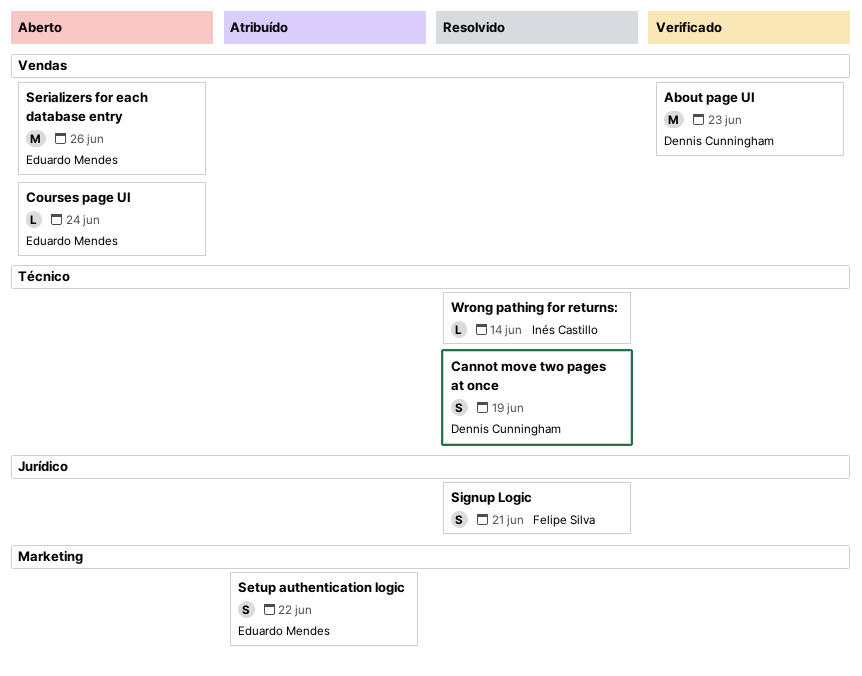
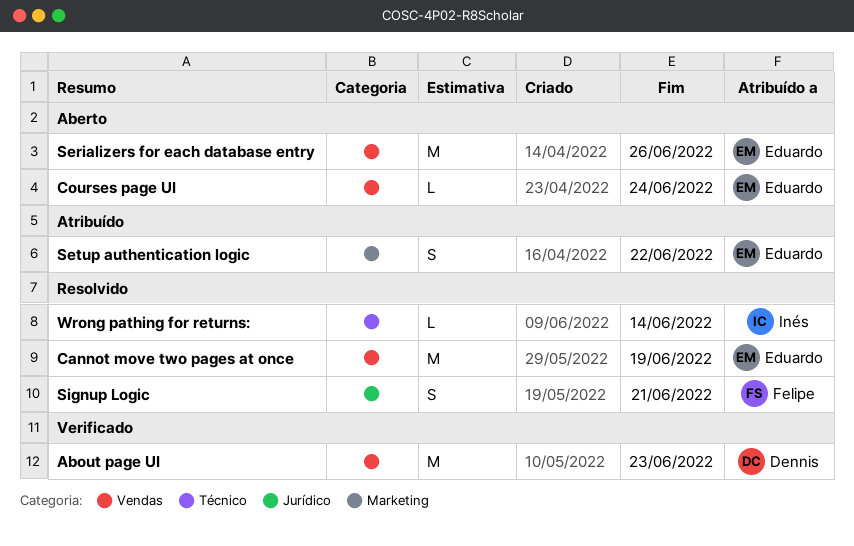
Cannot move two pages at once, owner: Dennis Cunningham -> Eduardo Mendes
Cannot move two pages at once, label: Técnico -> Vendas
Cannot move two pages at once, estimate: S -> M

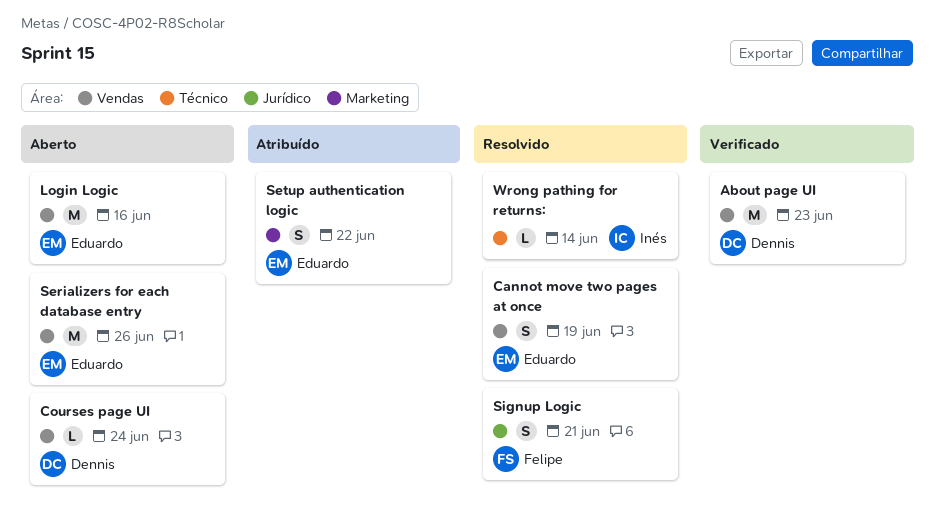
Cannot move two pages at once, estimate: M -> S
Courses page UI, owner: Eduardo -> Dennis
Login Logic: none -> present

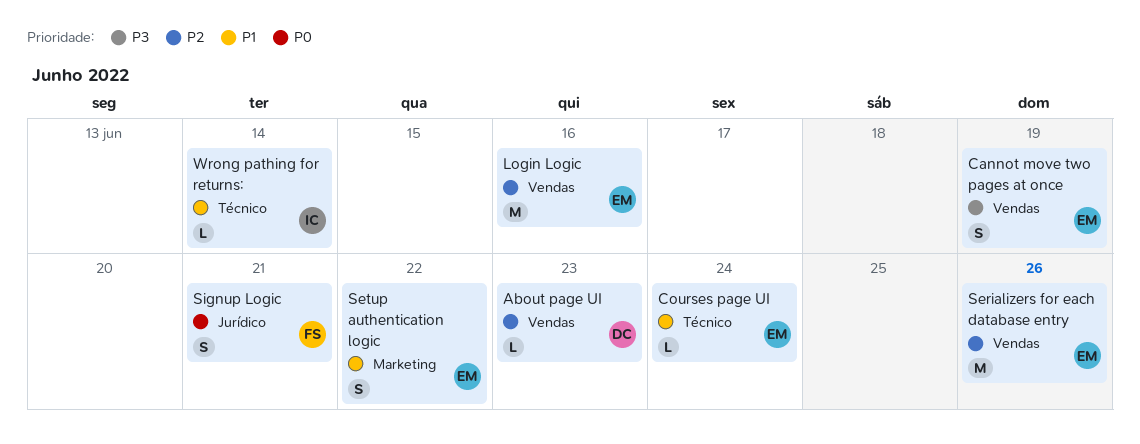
About page UI, estimate: M -> L
Courses page UI, owner: Dennis -> Eduardo
Courses page UI, label: Vendas -> Técnico

